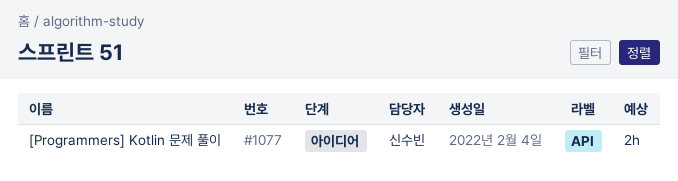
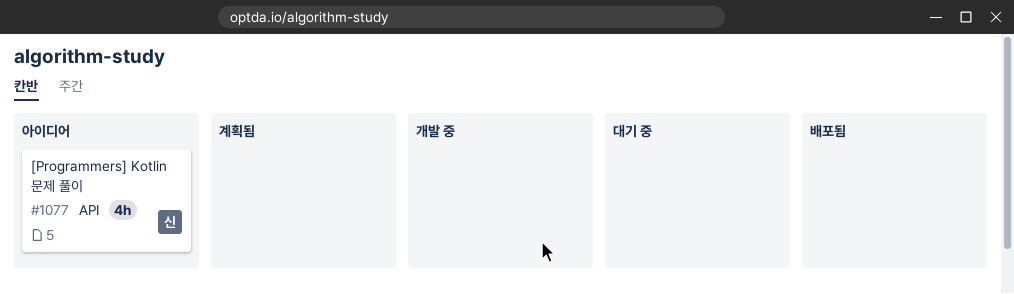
#1077, estimate: 2h -> 4h

